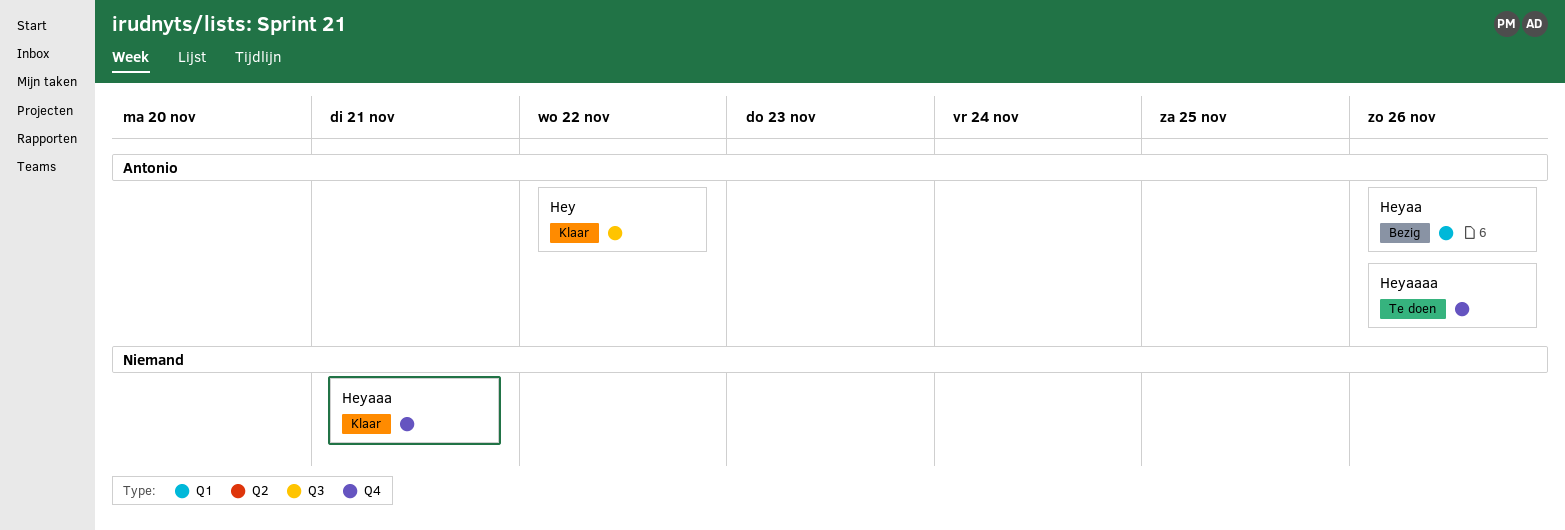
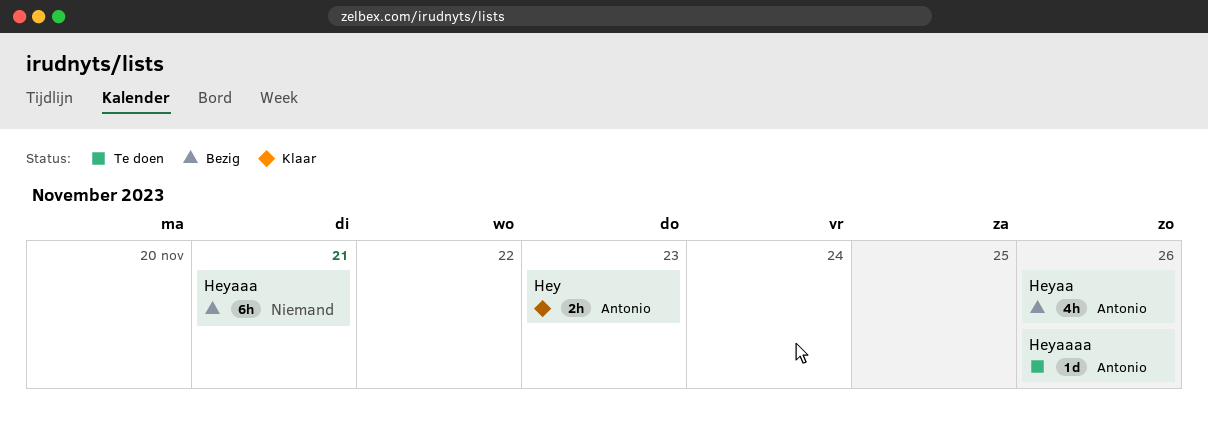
Hey, due: Nov 22 -> Nov 23
Heyaaa, status: Klaar -> Bezig

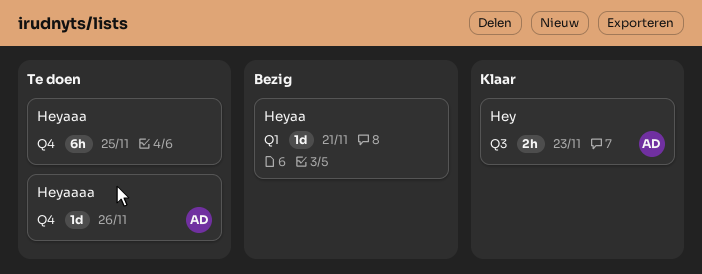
Heyaa, owner: Antonio -> none
Heyaa, estimate: 4h -> 1d
Heyaa, due: Nov 26 -> Nov 21
Heyaaa, status: Bezig -> Te doen
Heyaaa, due: Nov 21 -> Nov 25

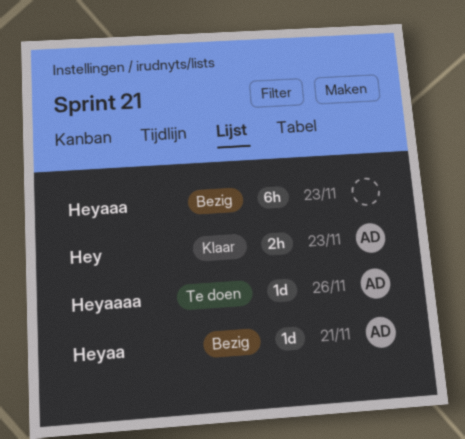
Heyaa, owner: none -> AD
Heyaaa, status: Te doen -> Bezig
Heyaaa, due: Nov 25 -> Nov 23

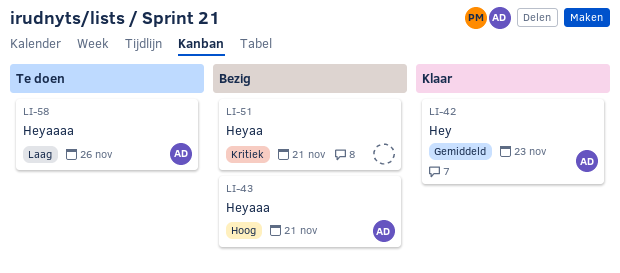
Heyaa, owner: AD -> none
Heyaaa, owner: none -> AD
Heyaaa, due: Nov 23 -> Nov 21

